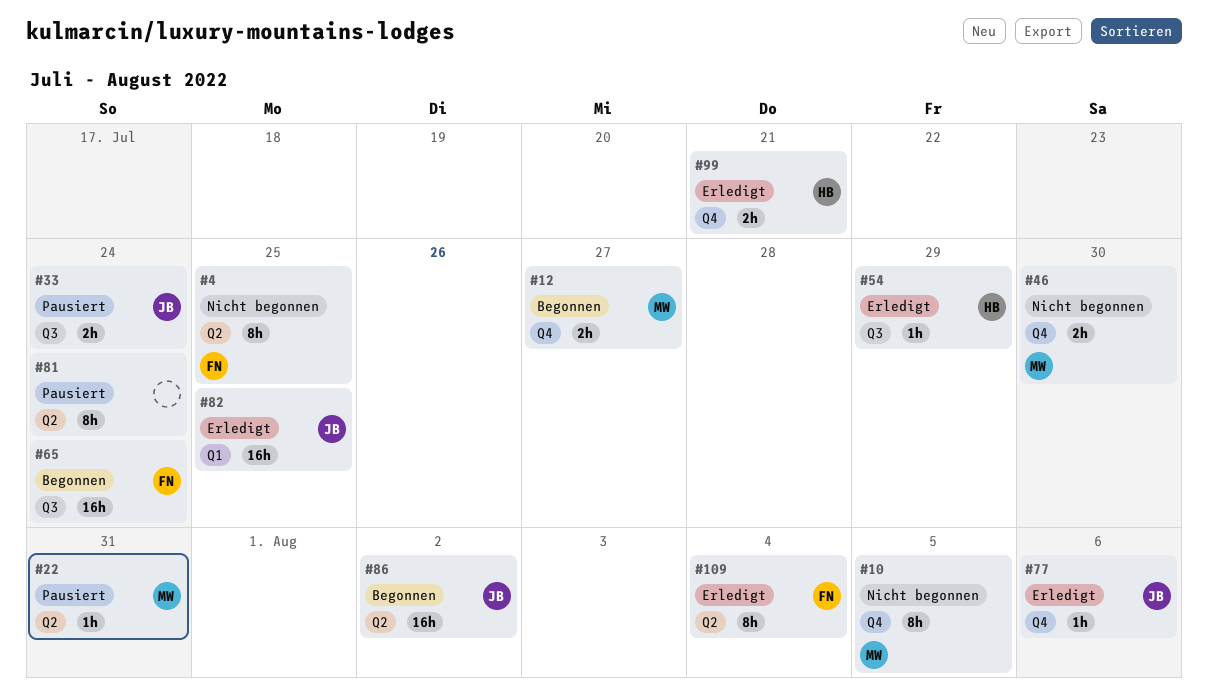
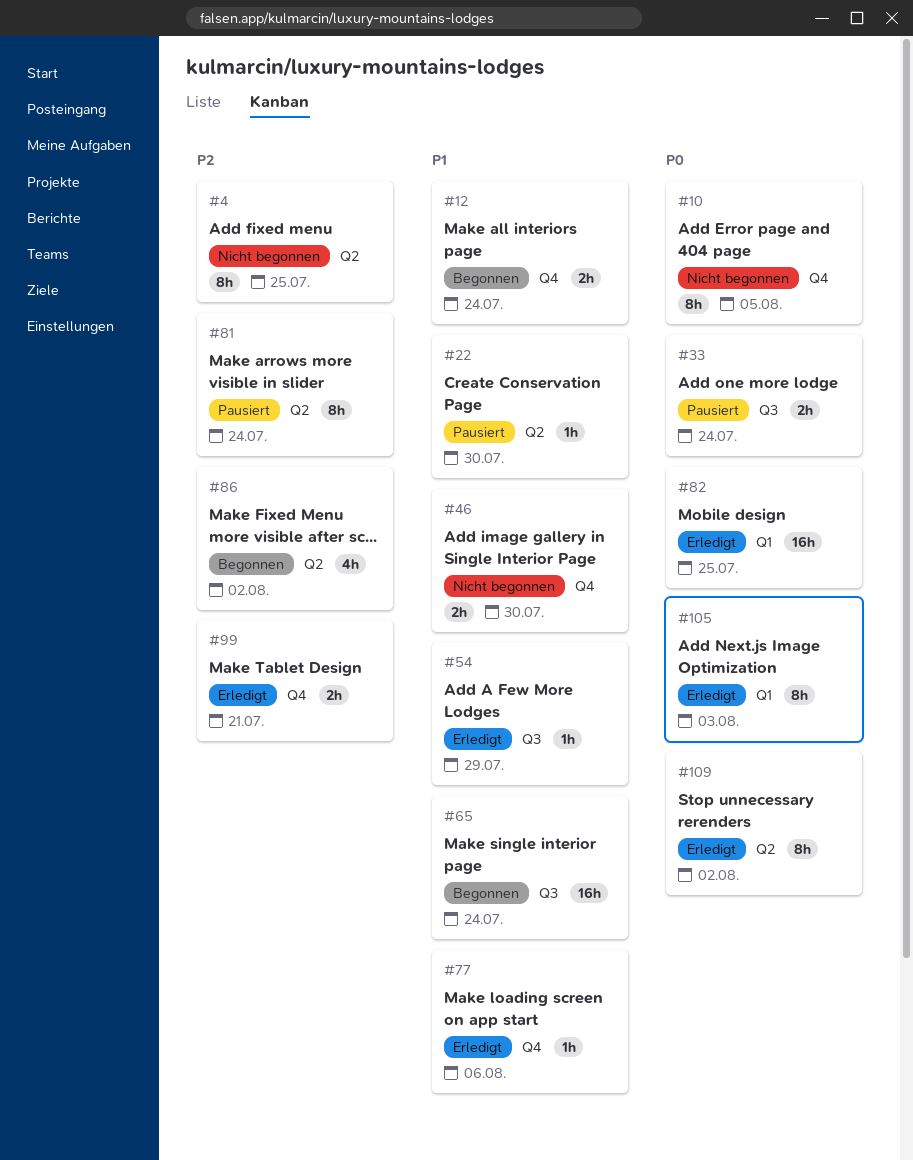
#12, due: Jul 27 -> Jul 24
#22, due: Jul 31 -> Jul 30
#86, estimate: 16h -> 4h
#105: none -> present
#109, due: Aug 4 -> Aug 2

